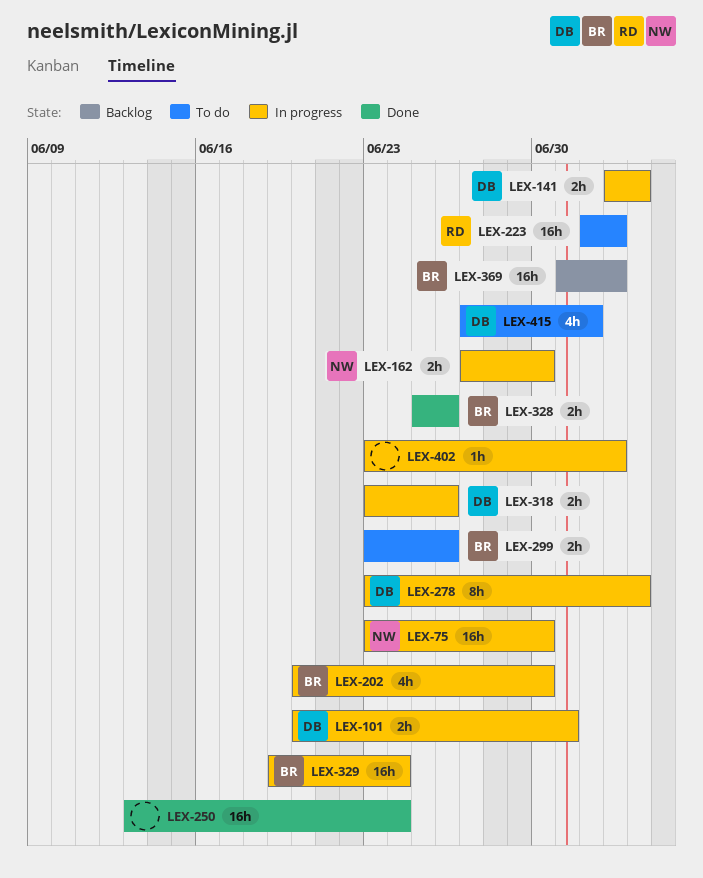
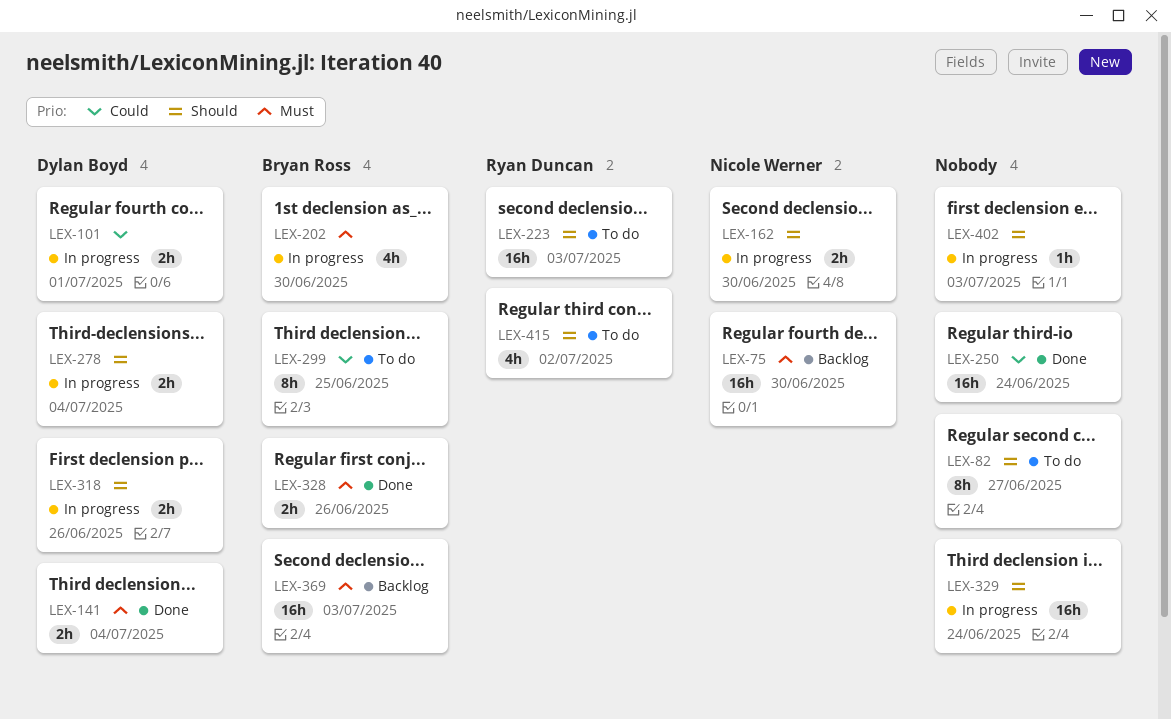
LEX-75, status: In progress -> Backlog
LEX-82: none -> present
LEX-141, status: In progress -> Done
LEX-278, estimate: 8h -> 2h
LEX-299, estimate: 2h -> 8h
LEX-299, due: Jun 26 -> Jun 25
LEX-329, owner: Bryan Ross -> none
LEX-415, owner: Dylan Boyd -> Ryan Duncan

